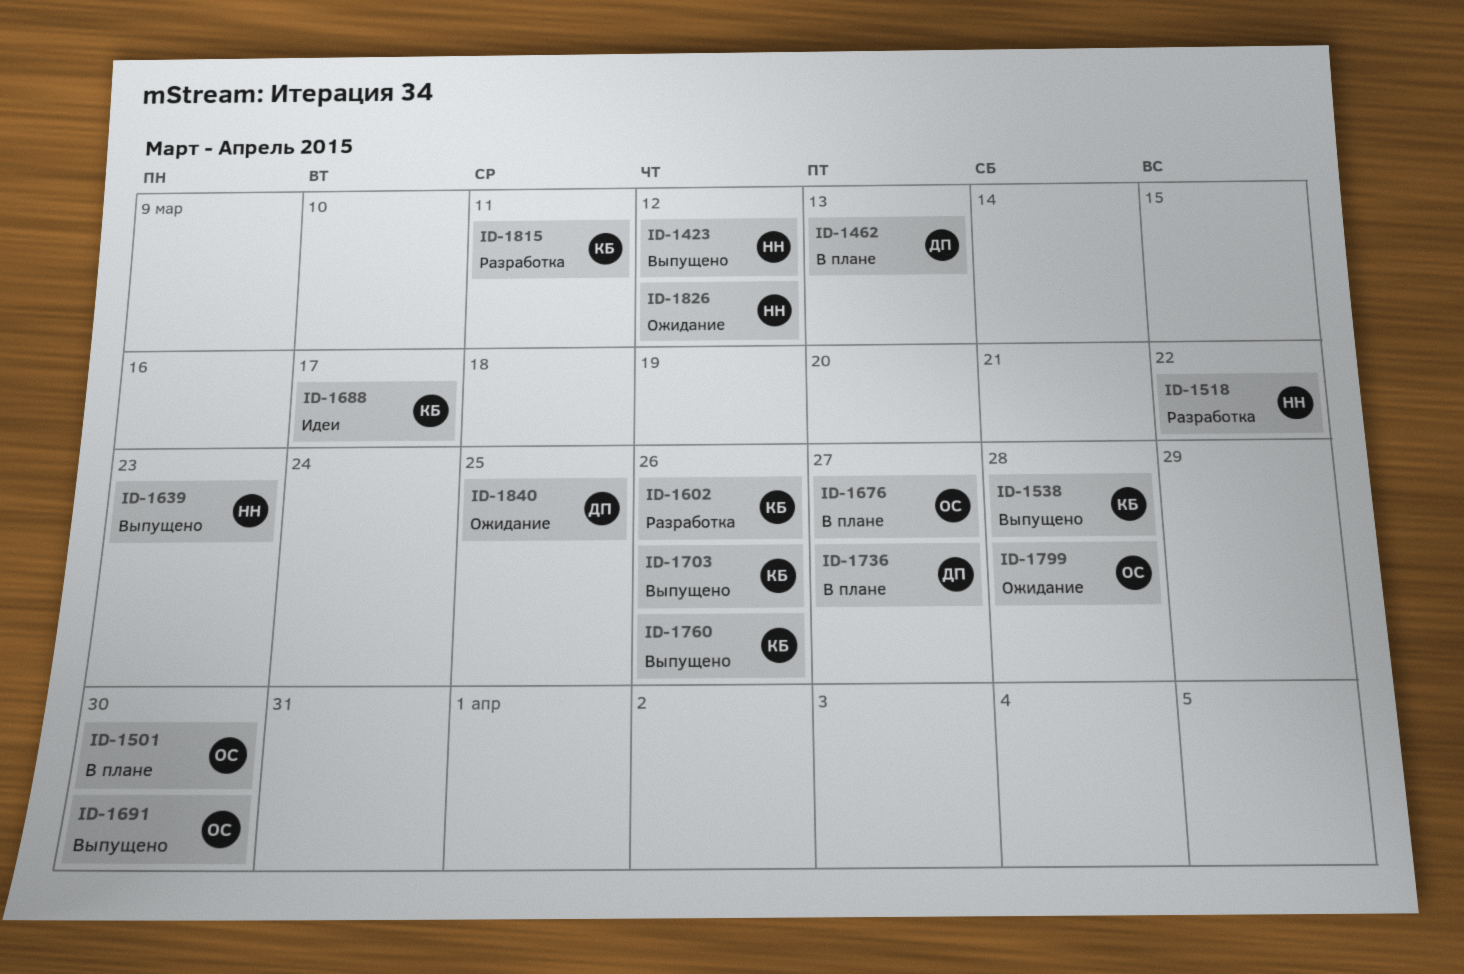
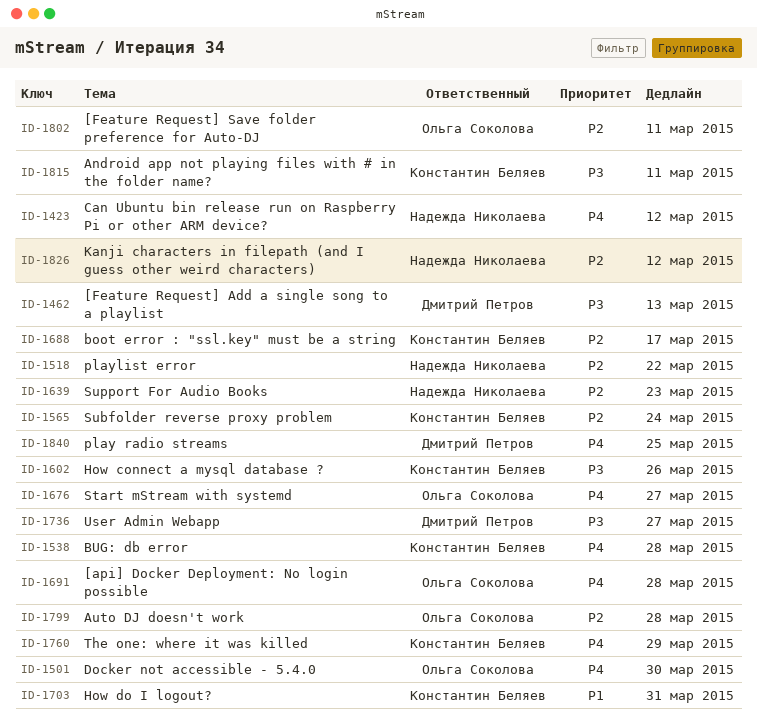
ID-1565: none -> present
ID-1691, due: Mar 30 -> Mar 28
ID-1703, due: Mar 26 -> Mar 31
ID-1760, due: Mar 26 -> Mar 29
ID-1802: none -> present

